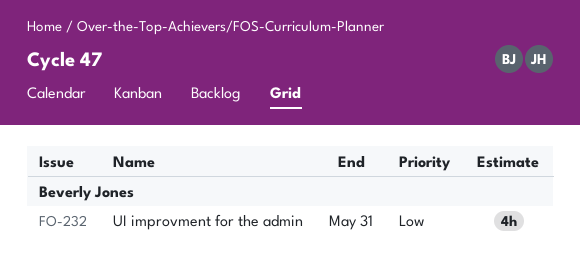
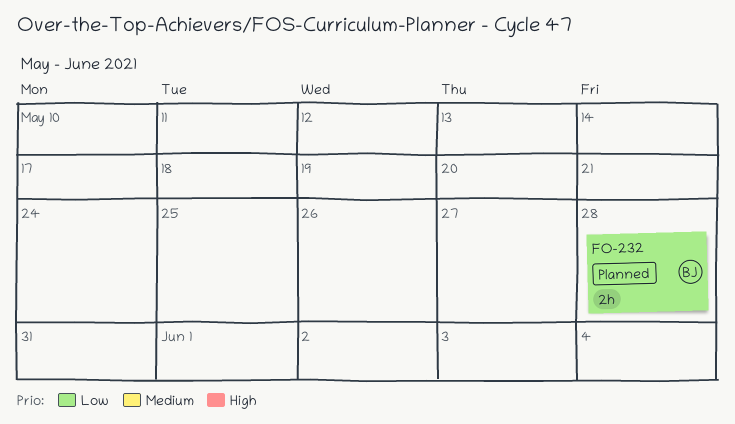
FO-232, estimate: 4h -> 2h
FO-232, due: May 31 -> May 28

